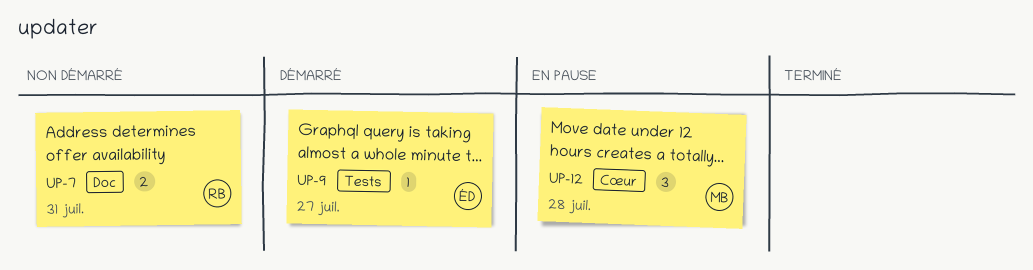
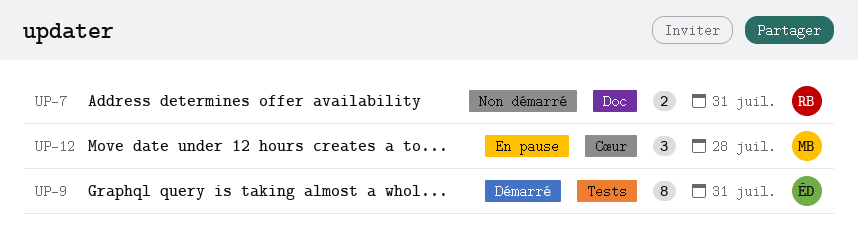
UP-9, estimate: 1 -> 8
UP-9, due: Jul 27 -> Jul 31

